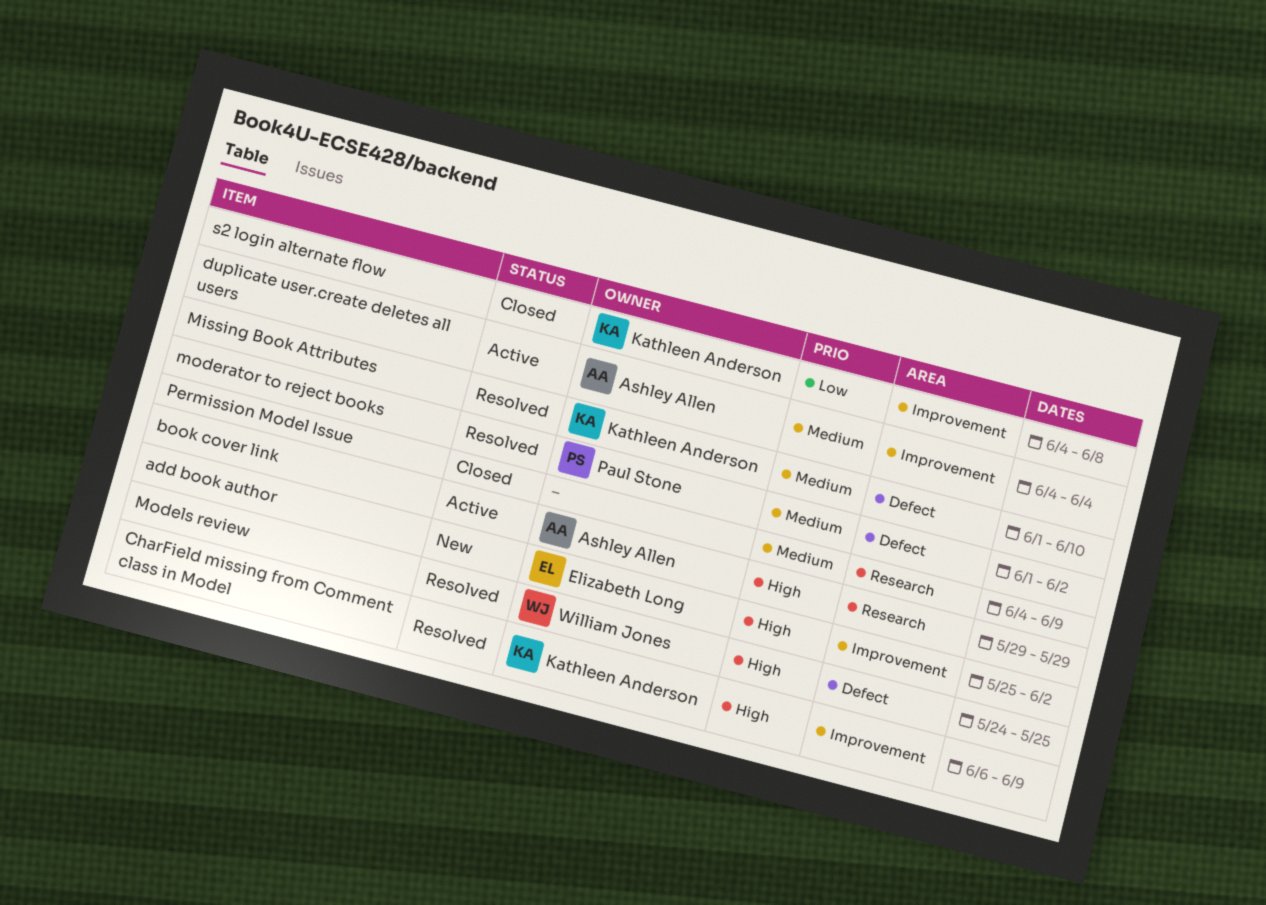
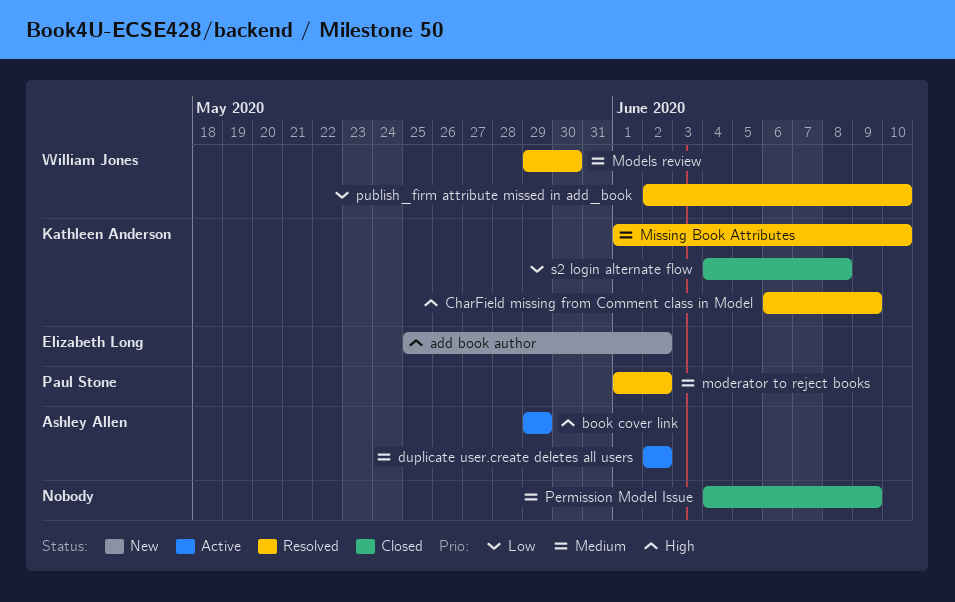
duplicate user.create deletes all users, start: Jun 4 -> Jun 2
duplicate user.create deletes all users, due: Jun 4 -> Jun 2
Models review, priority: High -> Medium
Models review, start: May 24 -> May 29
Models review, due: May 25 -> May 30
publish_firm attribute missed in add_book: none -> present

